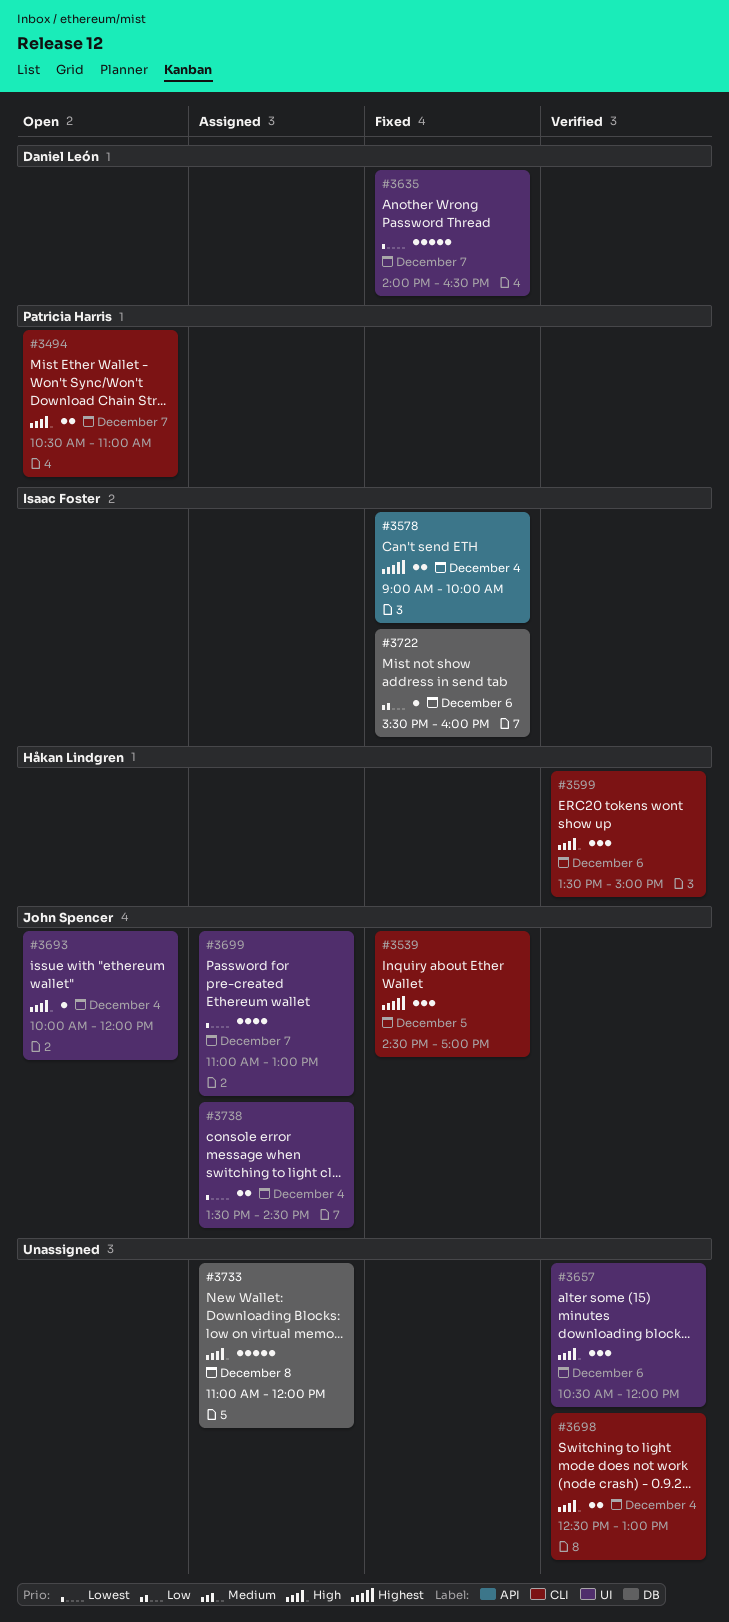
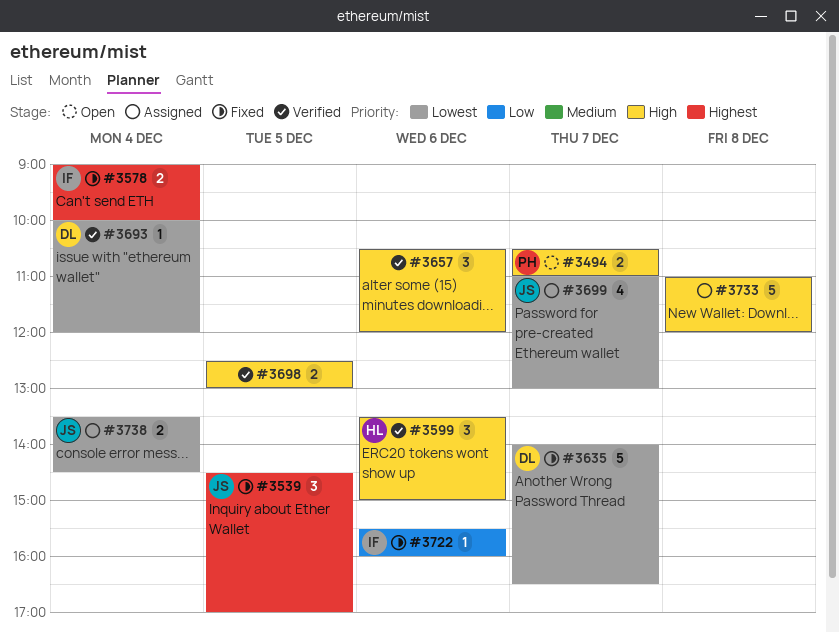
#3693, status: Open -> Verified
#3693, owner: John Spencer -> Daniel León
#3693, priority: High -> Lowest
#3698, day: Dec 4 -> Dec 5

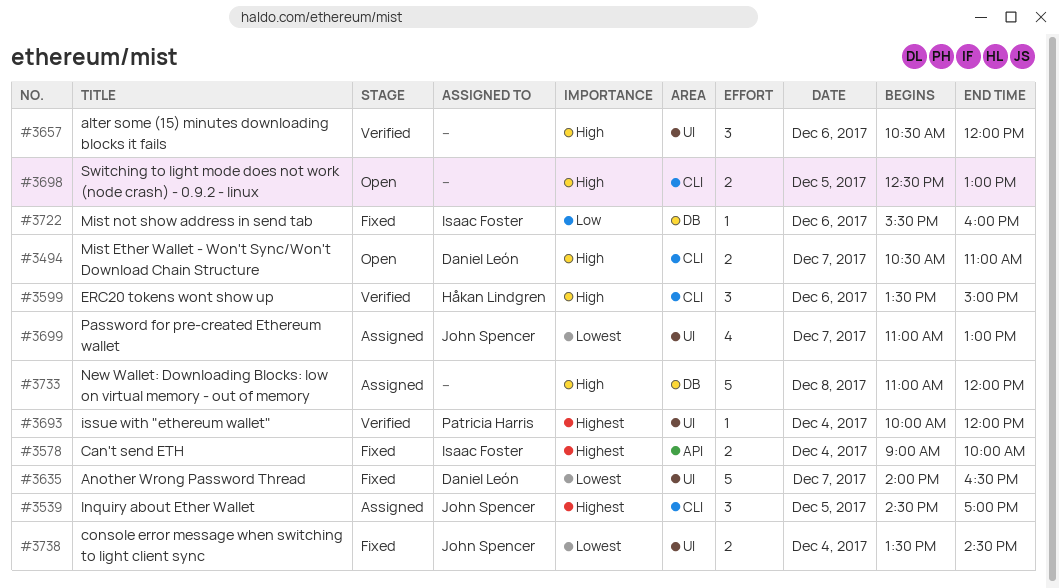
#3494, owner: Patricia Harris -> Daniel León
#3539, status: Fixed -> Assigned
#3693, owner: Daniel León -> Patricia Harris
#3693, priority: Lowest -> Highest
#3698, status: Verified -> Open
#3738, status: Assigned -> Fixed

